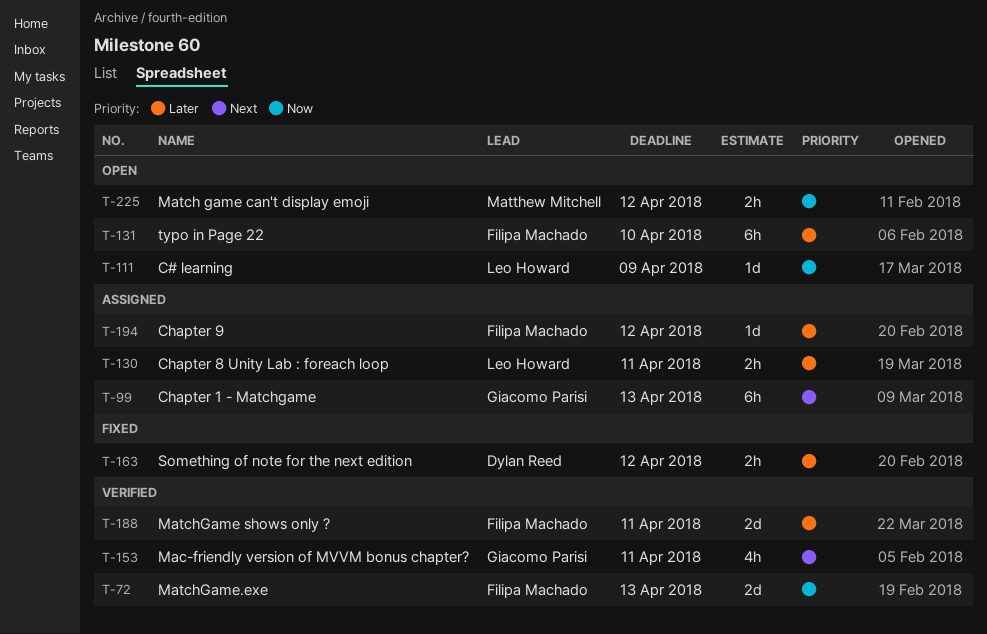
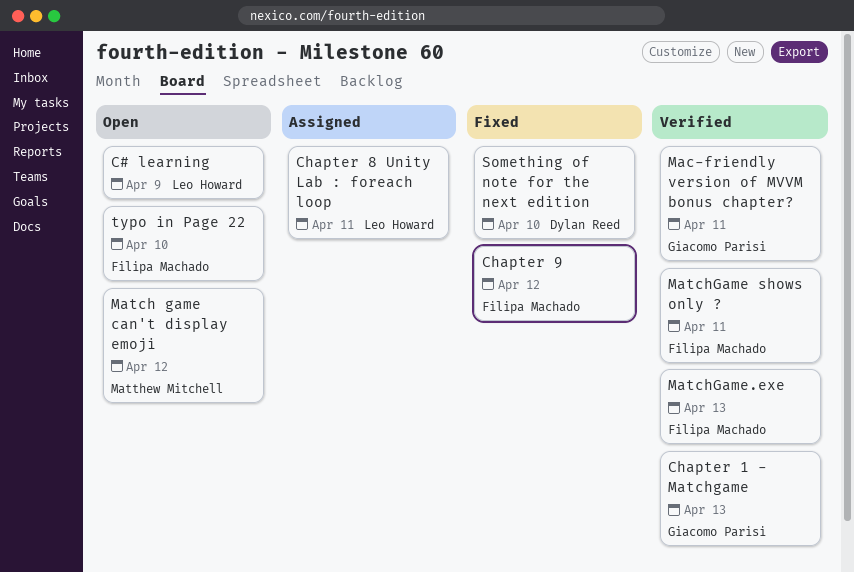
Chapter 1 - Matchgame, status: Assigned -> Verified
Chapter 9, status: Assigned -> Fixed
Something of note for the next edition, due: Apr 12 -> Apr 10

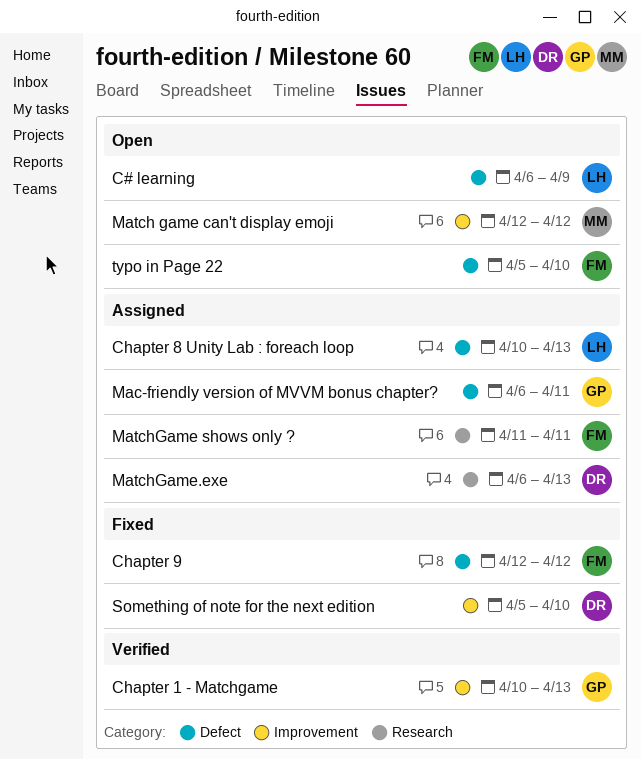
Chapter 8 Unity Lab : foreach loop, due: Apr 11 -> Apr 13
Mac-friendly version of MVVM bonus chapter?, status: Verified -> Assigned
MatchGame shows only ?, status: Verified -> Assigned
MatchGame.exe, status: Verified -> Assigned
MatchGame.exe, owner: Filipa Machado -> Dylan Reed

